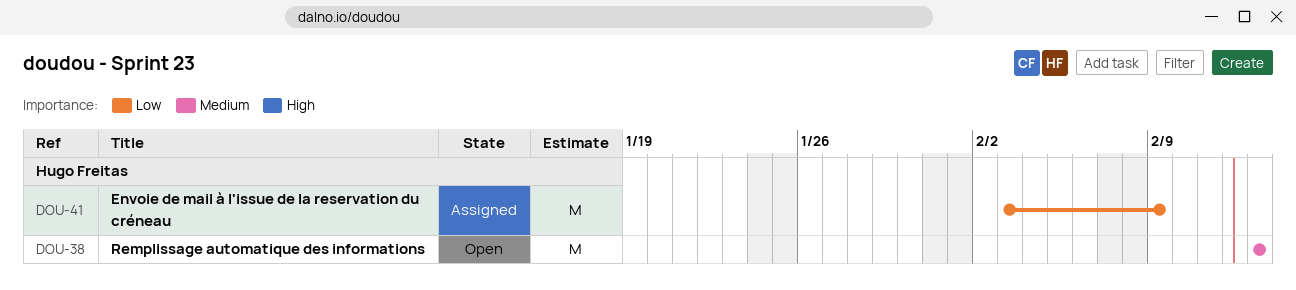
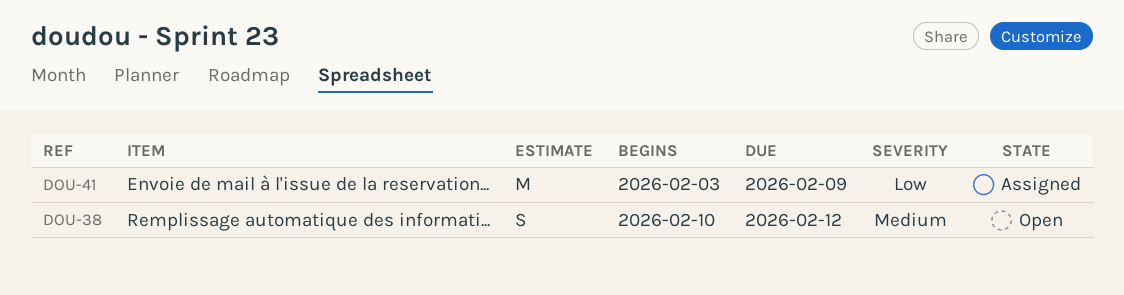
DOU-38, estimate: M -> S
DOU-38, start: Feb 13 -> Feb 10
DOU-38, due: Feb 13 -> Feb 12

